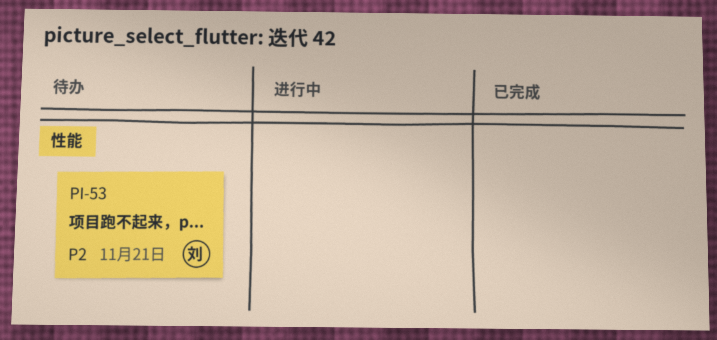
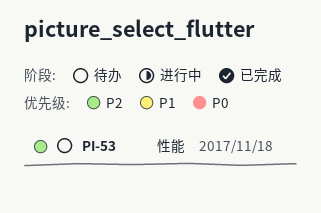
PI-53, due: Nov 21 -> Nov 18

